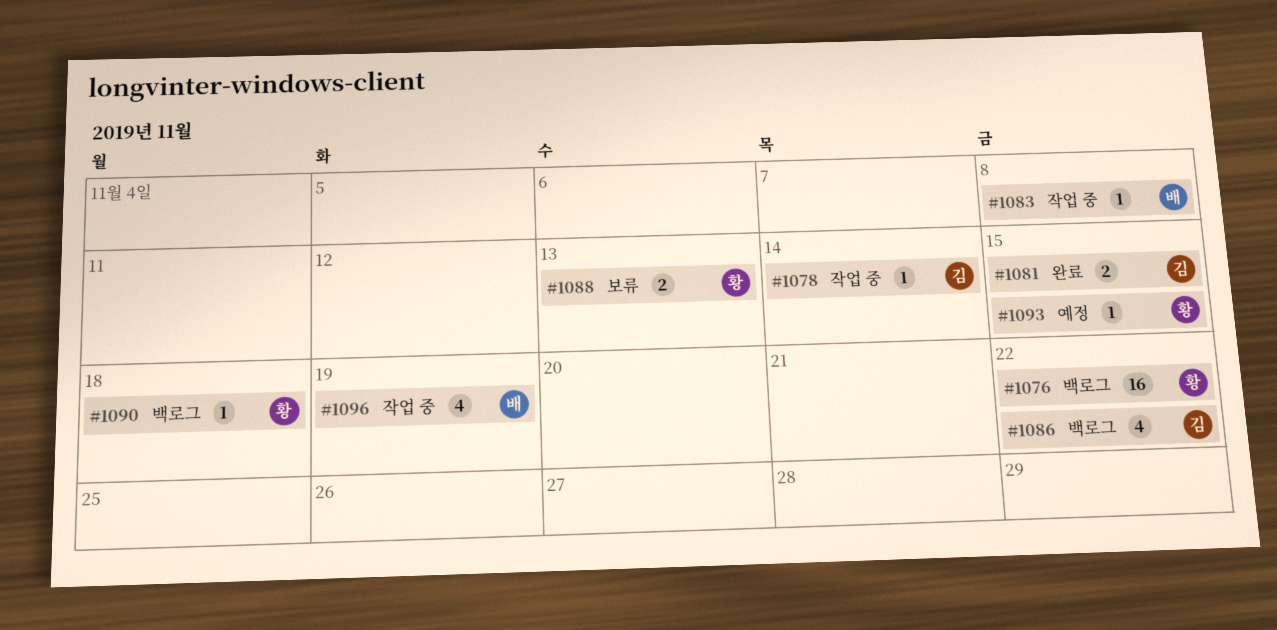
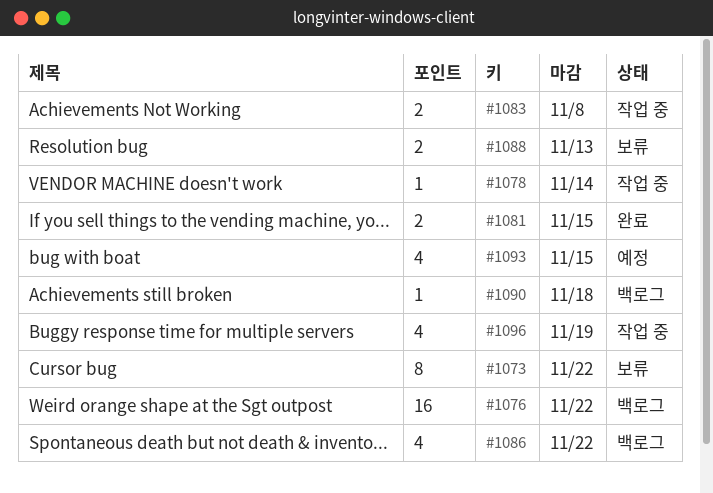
#1073: none -> present
#1083, estimate: 1 -> 2
#1093, estimate: 1 -> 4

